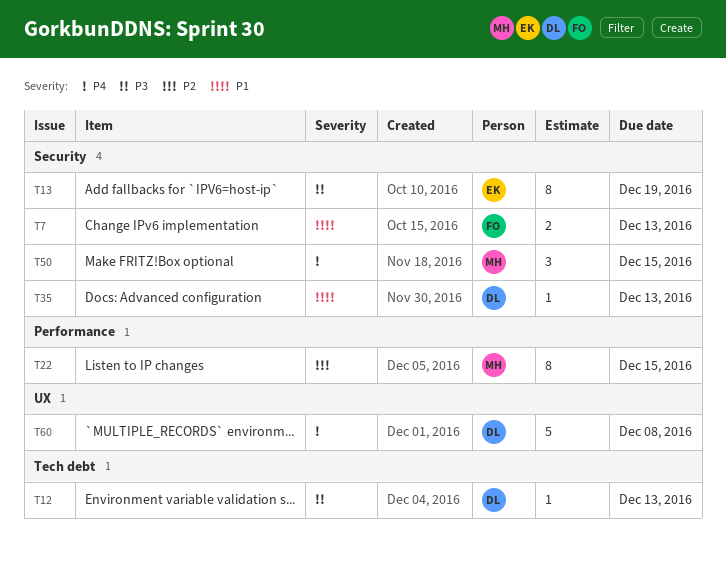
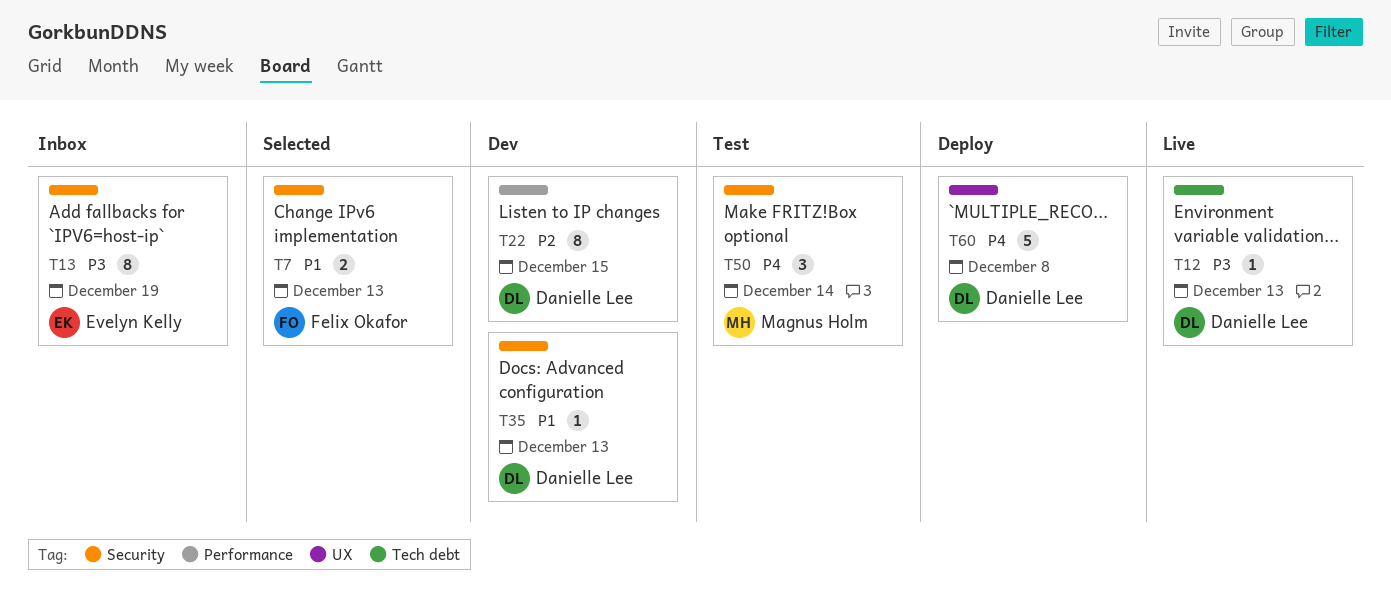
T22, owner: Magnus Holm -> Danielle Lee
T50, due: Dec 15 -> Dec 14

